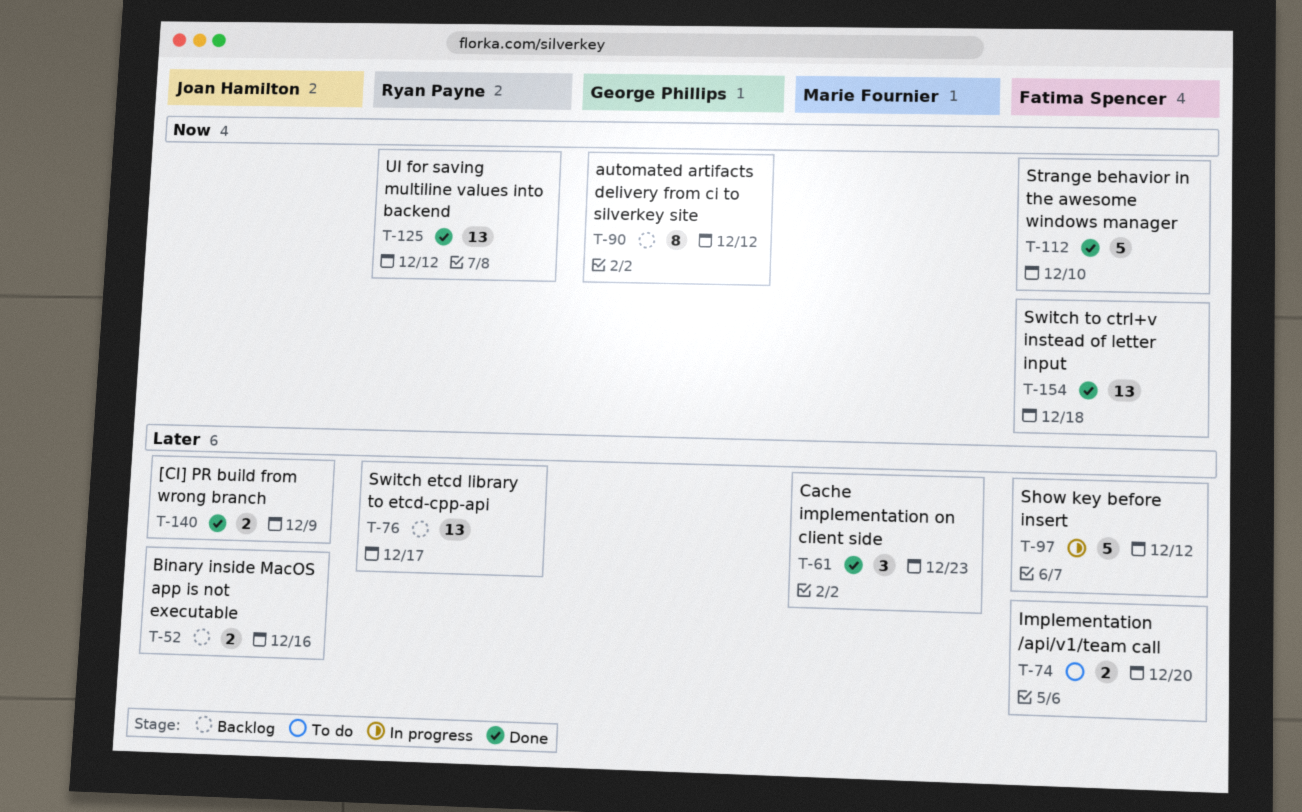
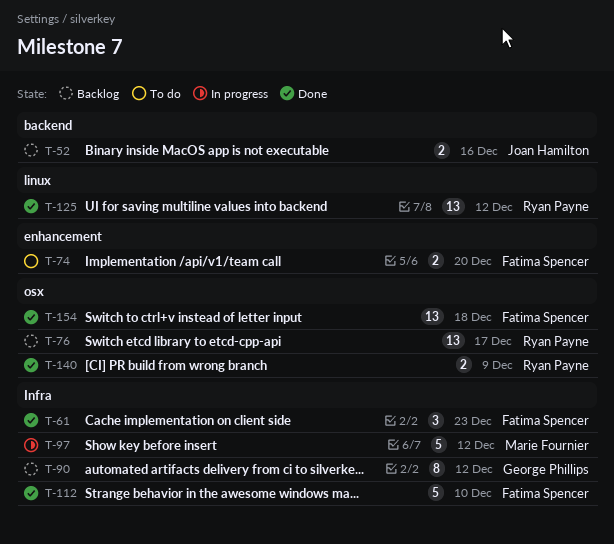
T-61, owner: Marie Fournier -> Fatima Spencer
T-97, owner: Fatima Spencer -> Marie Fournier
T-140, owner: Joan Hamilton -> Ryan Payne

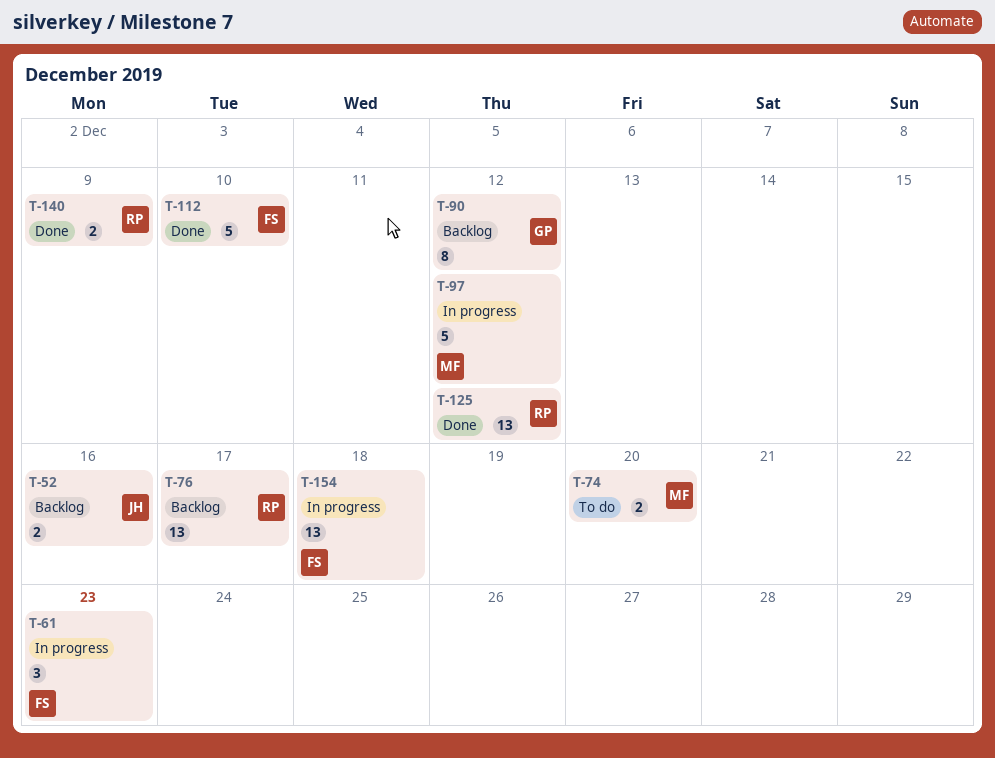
T-61, status: Done -> In progress
T-74, owner: Fatima Spencer -> Marie Fournier
T-154, status: Done -> In progress

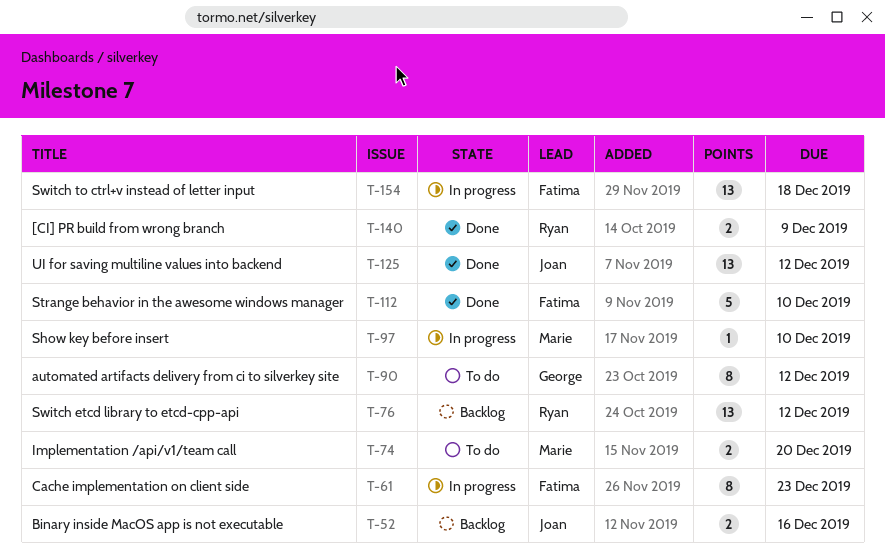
T-61, estimate: 3 -> 8
T-76, due: Dec 17 -> Dec 12
T-90, status: Backlog -> To do
T-97, estimate: 5 -> 1
T-97, due: Dec 12 -> Dec 10
T-125, owner: Ryan -> Joan

